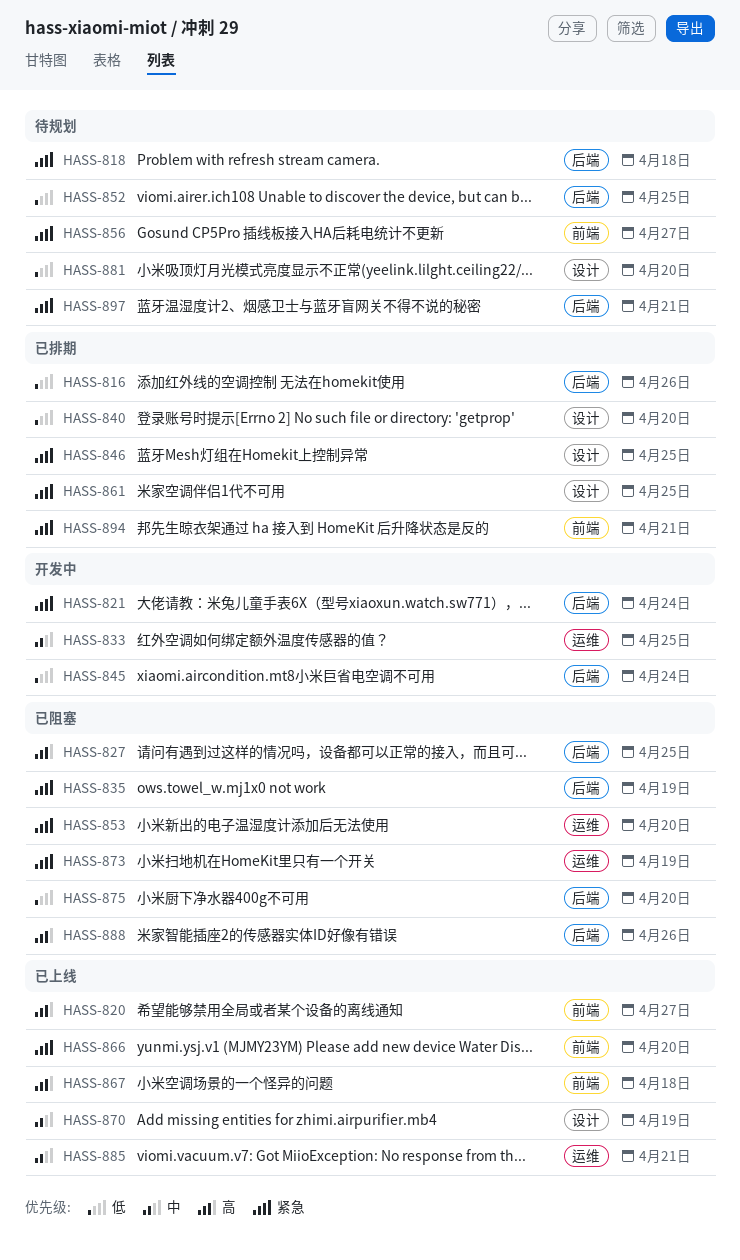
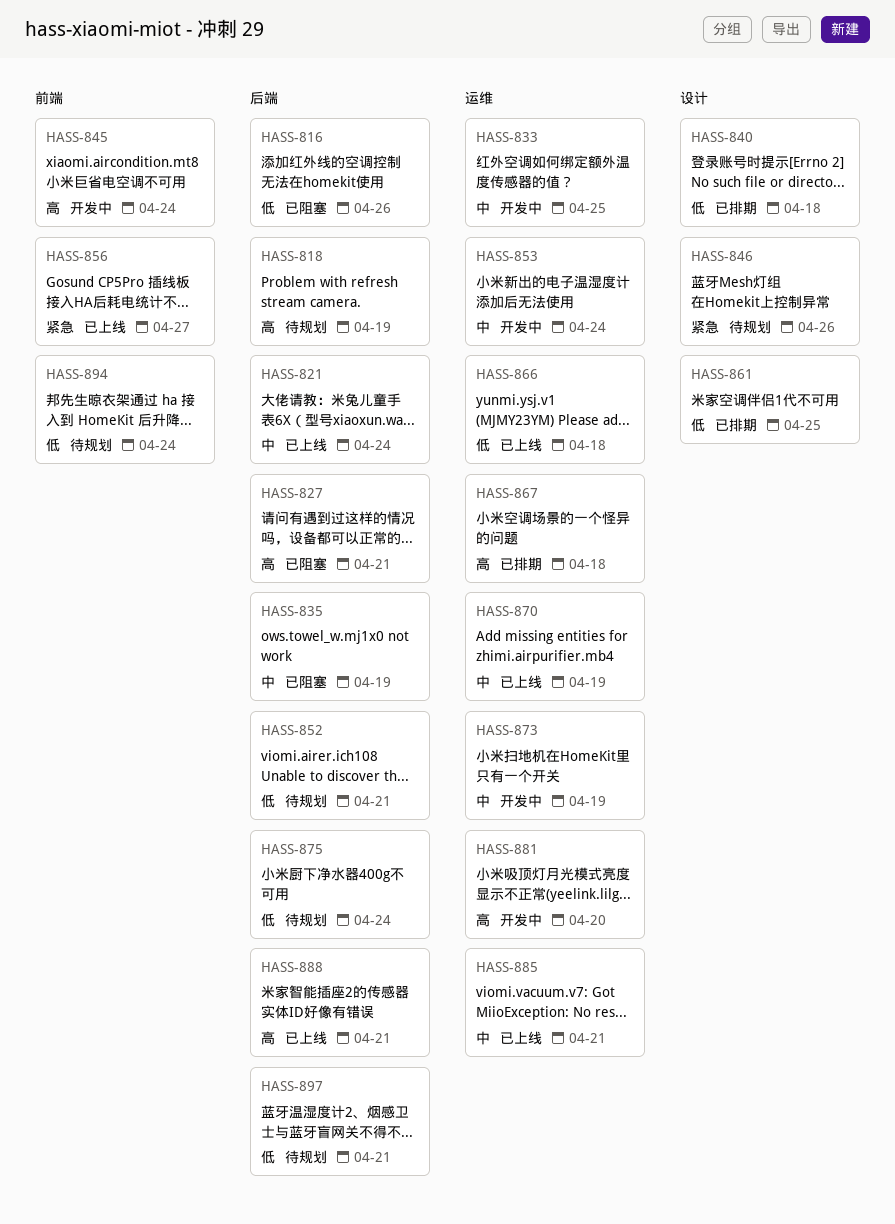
HASS-816, status: 已排期 -> 已阻塞
HASS-818, priority: 紧急 -> 高
HASS-818, due: Apr 18 -> Apr 19
HASS-820: present -> none
HASS-821, status: 开发中 -> 已上线
HASS-821, priority: 紧急 -> 中
HASS-827, due: Apr 25 -> Apr 21
HASS-835, priority: 紧急 -> 中
HASS-840, due: Apr 20 -> Apr 18
HASS-845, priority: 低 -> 高
HASS-845, label: 后端 -> 前端
HASS-846, status: 已排期 -> 待规划
HASS-846, due: Apr 25 -> Apr 26
HASS-852, due: Apr 25 -> Apr 21
HASS-853, status: 已阻塞 -> 开发中
HASS-853, priority: 紧急 -> 中
HASS-853, due: Apr 20 -> Apr 24
HASS-856, status: 待规划 -> 已上线
HASS-861, priority: 紧急 -> 低
HASS-866, priority: 紧急 -> 低
HASS-866, label: 前端 -> 运维
HASS-866, due: Apr 20 -> Apr 18
HASS-867, status: 已上线 -> 已排期
HASS-867, label: 前端 -> 运维
HASS-870, label: 设计 -> 运维
HASS-873, status: 已阻塞 -> 开发中
HASS-873, priority: 紧急 -> 中
HASS-875, status: 已阻塞 -> 待规划
HASS-875, due: Apr 20 -> Apr 24
HASS-881, status: 待规划 -> 开发中
HASS-881, priority: 低 -> 高
HASS-881, label: 设计 -> 运维
HASS-888, status: 已阻塞 -> 已上线
HASS-888, due: Apr 26 -> Apr 21
HASS-894, status: 已排期 -> 待规划
HASS-894, priority: 紧急 -> 低
HASS-894, due: Apr 21 -> Apr 24
HASS-897, priority: 紧急 -> 低

